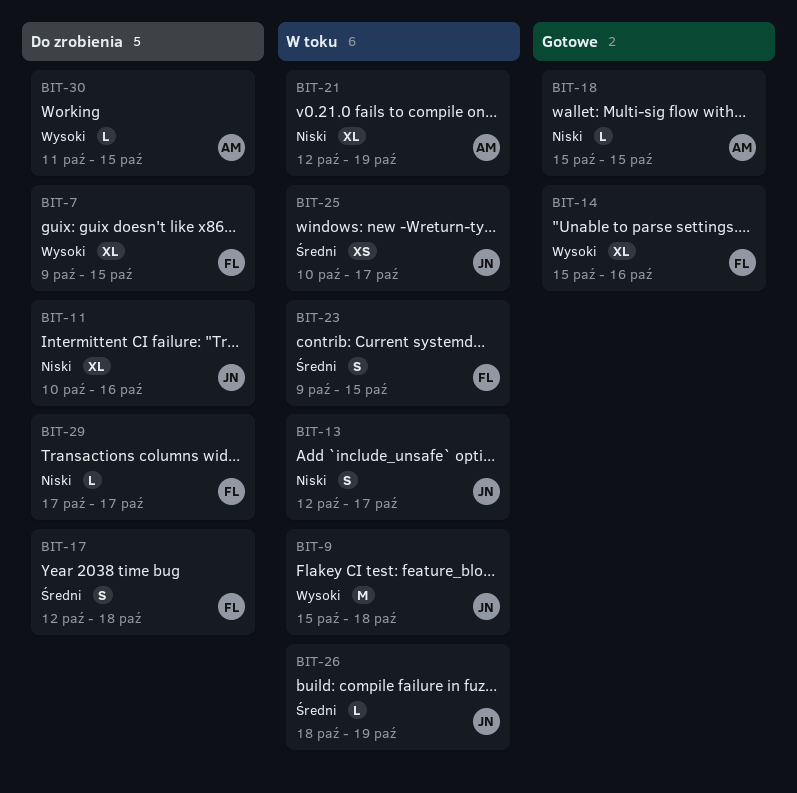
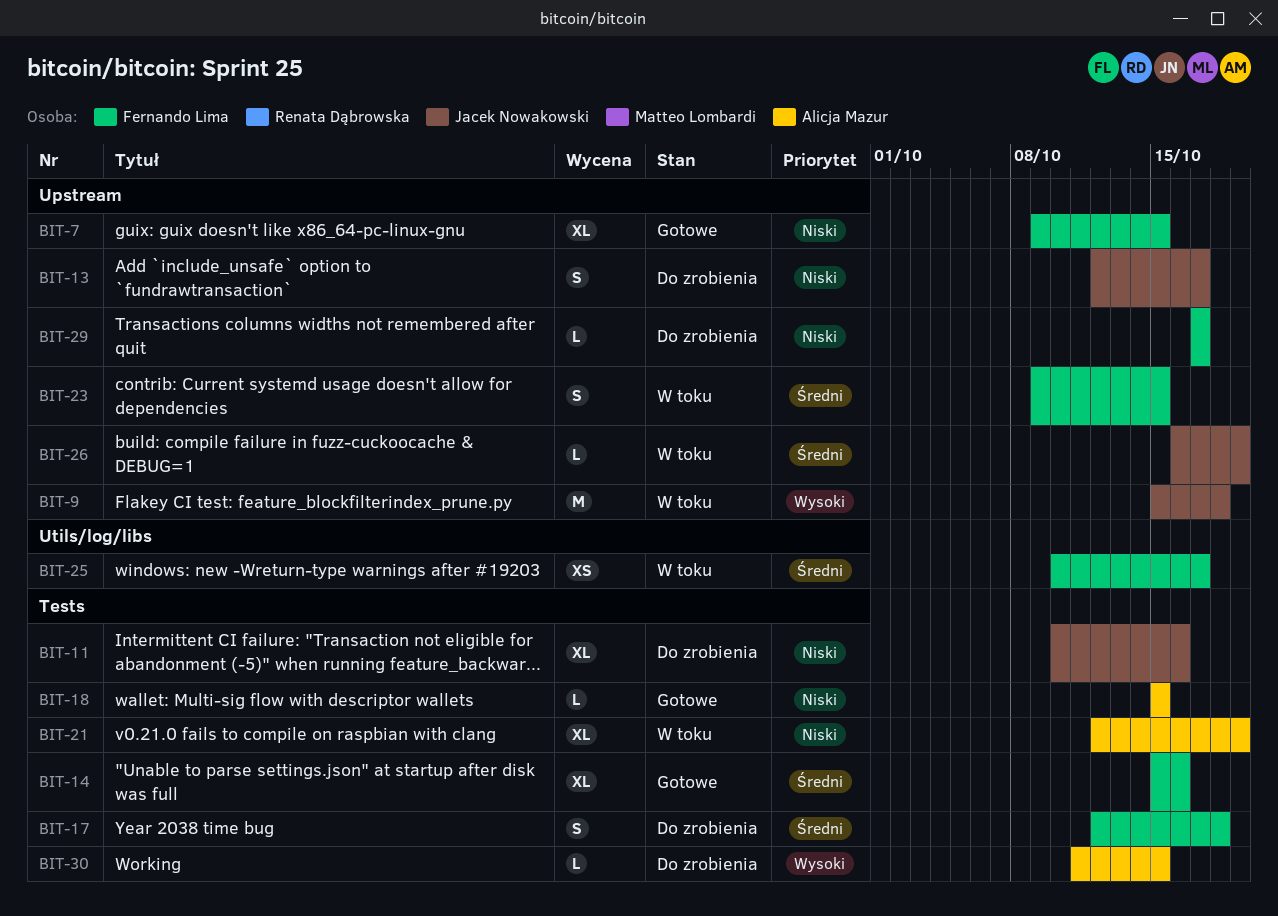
BIT-7, status: Do zrobienia -> Gotowe
BIT-7, priority: Wysoki -> Niski
BIT-13, status: W toku -> Do zrobienia
BIT-14, priority: Wysoki -> Średni
BIT-25, owner: Jacek Nowakowski -> Fernando Lima
BIT-26, start: Oct 18 -> Oct 16

